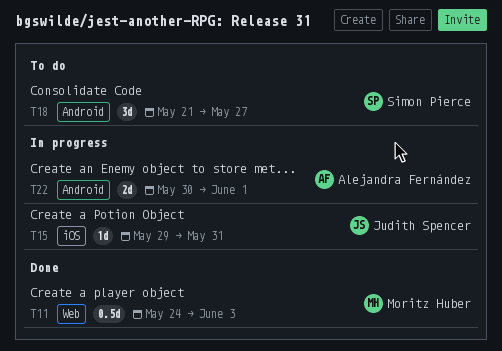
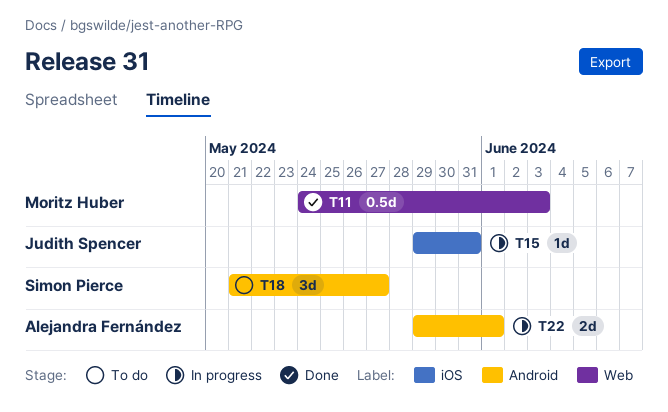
T22, start: May 30 -> May 29

